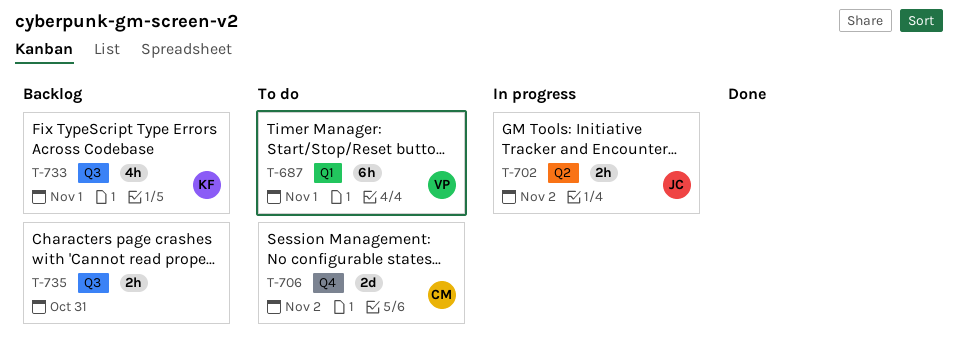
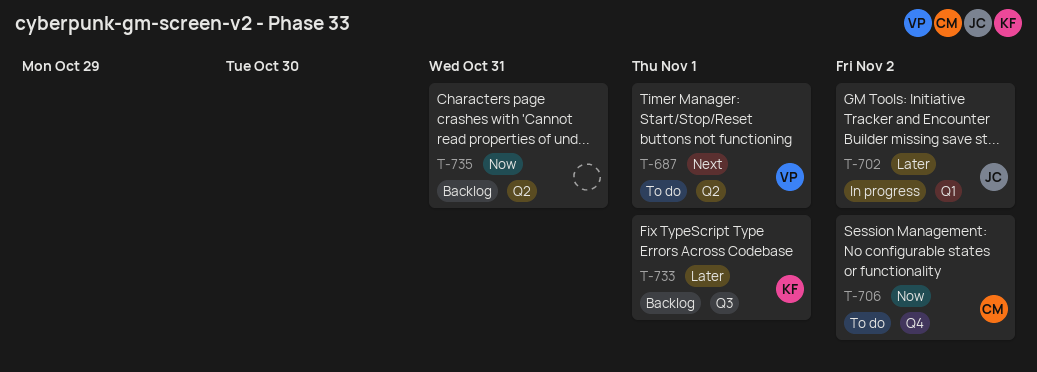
T-687, label: Q1 -> Q2
T-702, label: Q2 -> Q1
T-735, label: Q3 -> Q2

